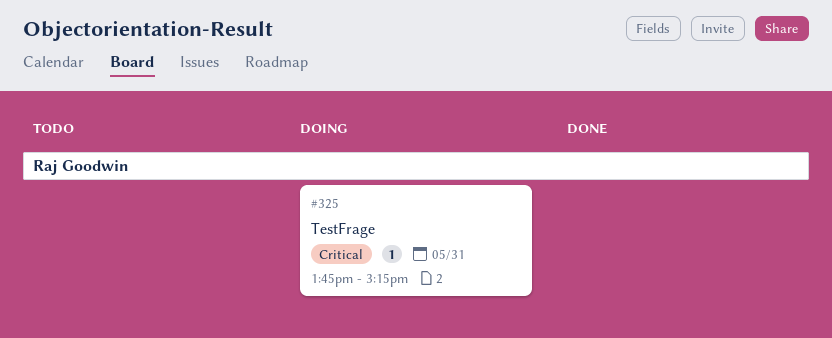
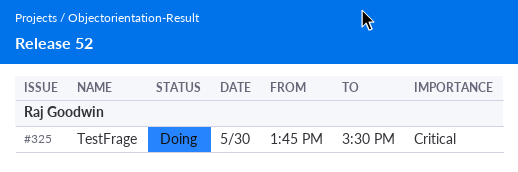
#325, day: May 31 -> May 30
#325, ends: 15:15 -> 15:30

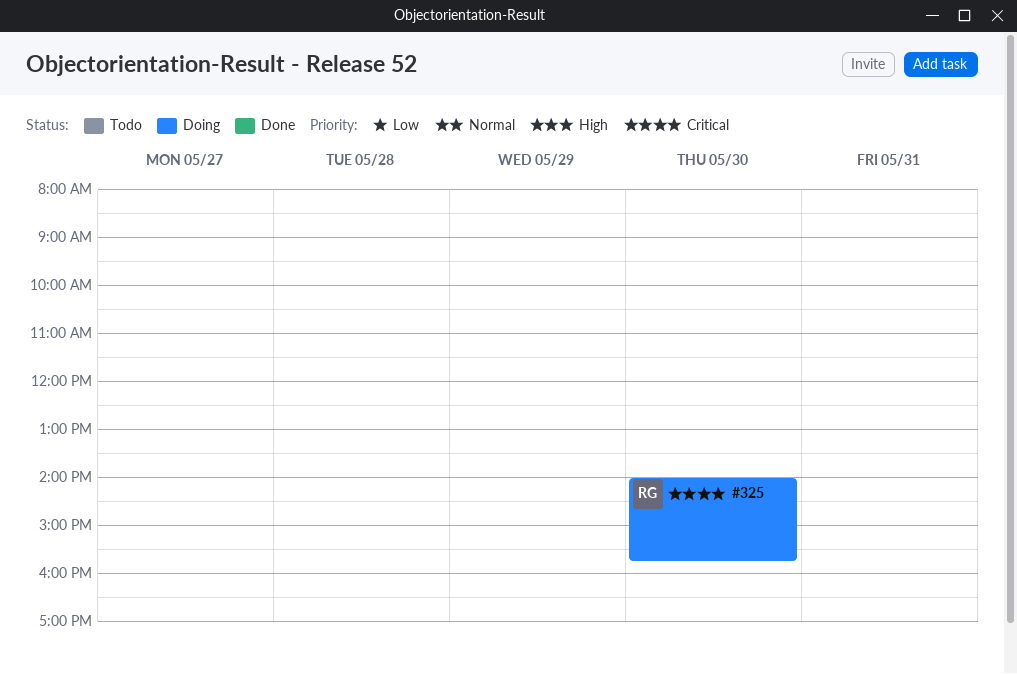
#325, begins: 13:45 -> 14:00
#325, ends: 15:30 -> 15:45

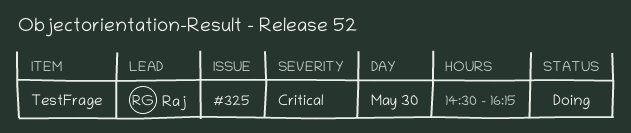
#325, begins: 14:00 -> 14:30
#325, ends: 15:45 -> 16:15

